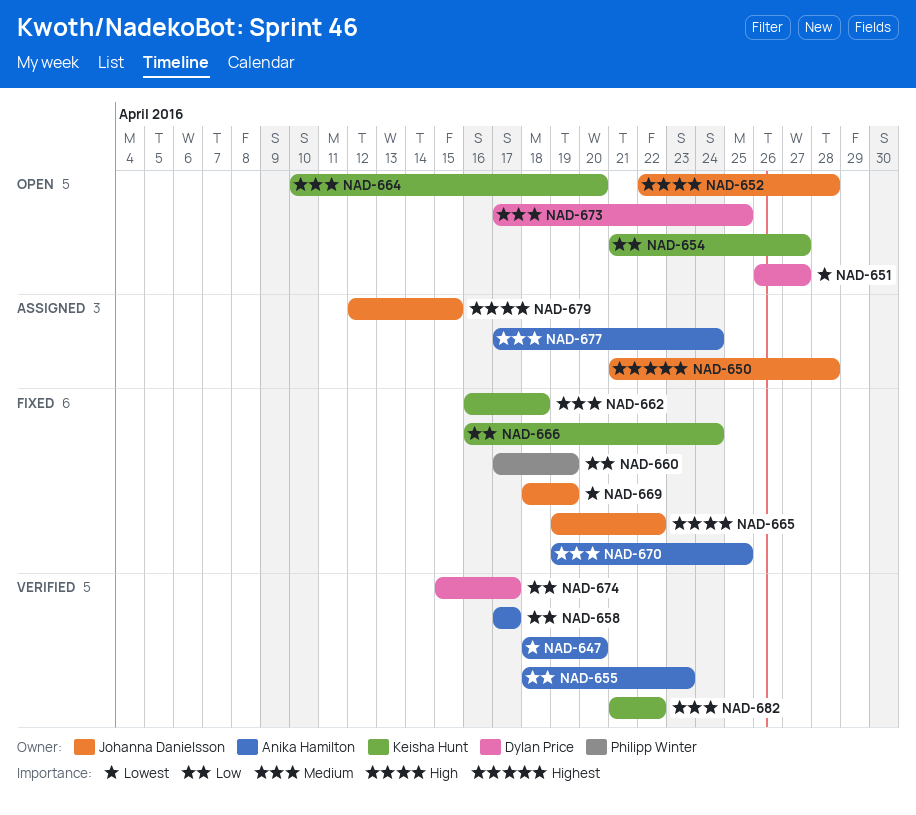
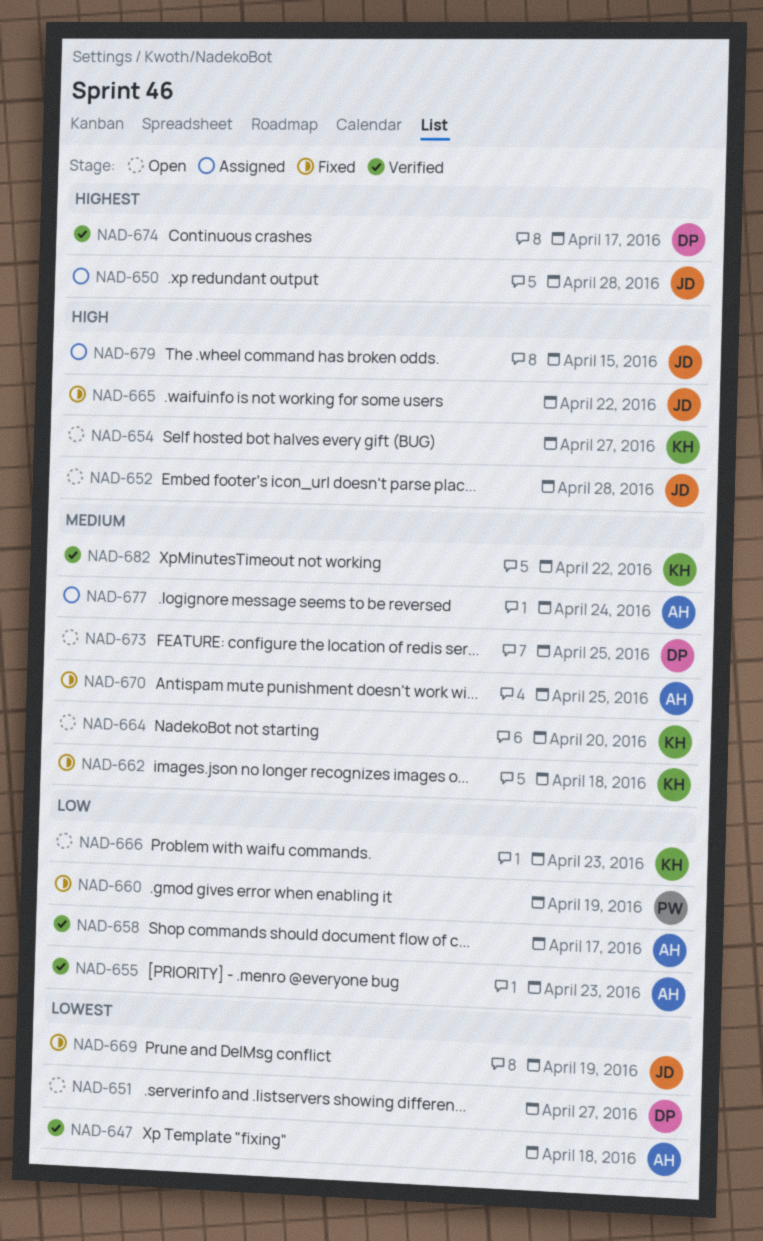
NAD-647, due: Apr 20 -> Apr 18
NAD-654, priority: Low -> High
NAD-666, status: Fixed -> Open
NAD-666, due: Apr 24 -> Apr 23
NAD-674, priority: Low -> Highest

